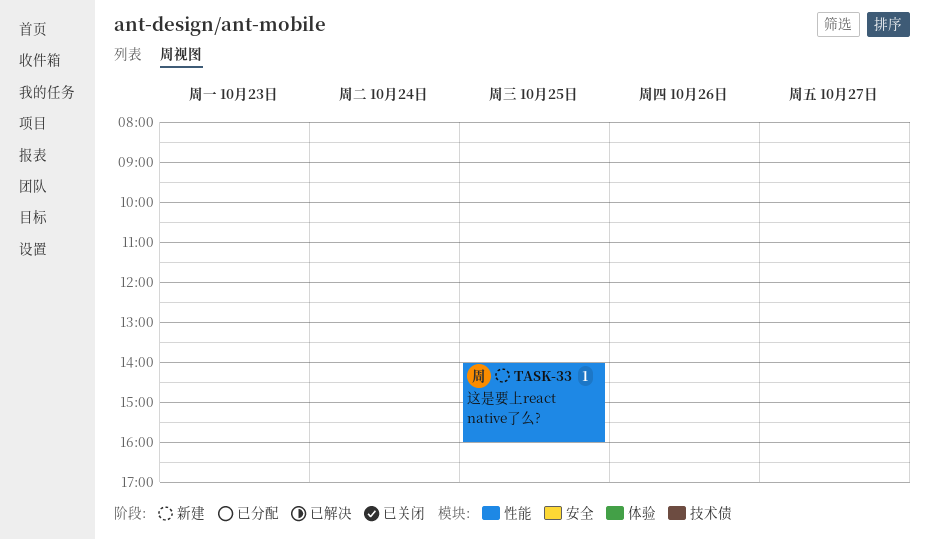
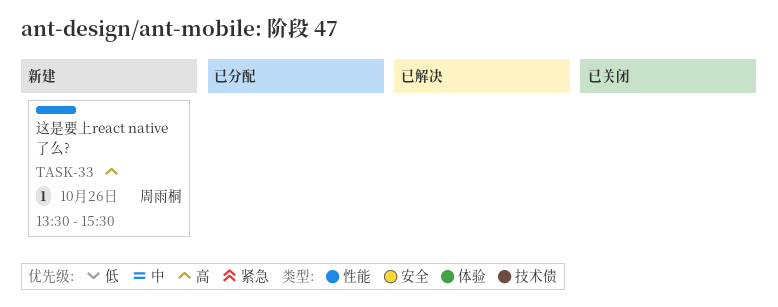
TASK-33, day: Oct 25 -> Oct 26
TASK-33, begins: 14:00 -> 13:30
TASK-33, ends: 16:00 -> 15:30

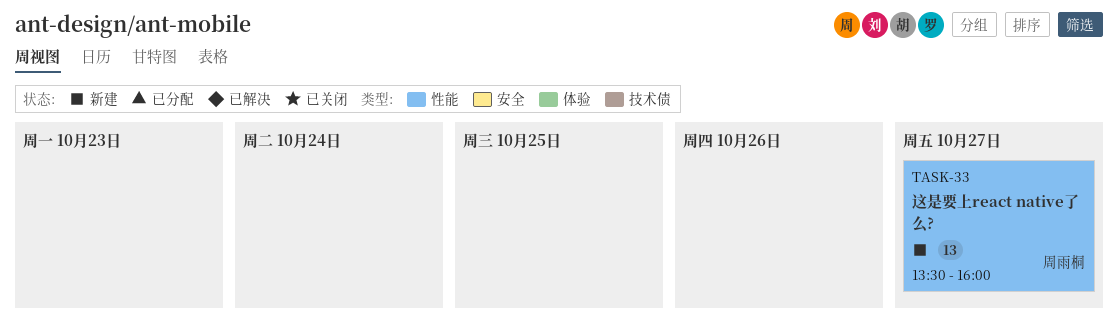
TASK-33, estimate: 1 -> 13
TASK-33, day: Oct 26 -> Oct 27
TASK-33, ends: 15:30 -> 16:00

